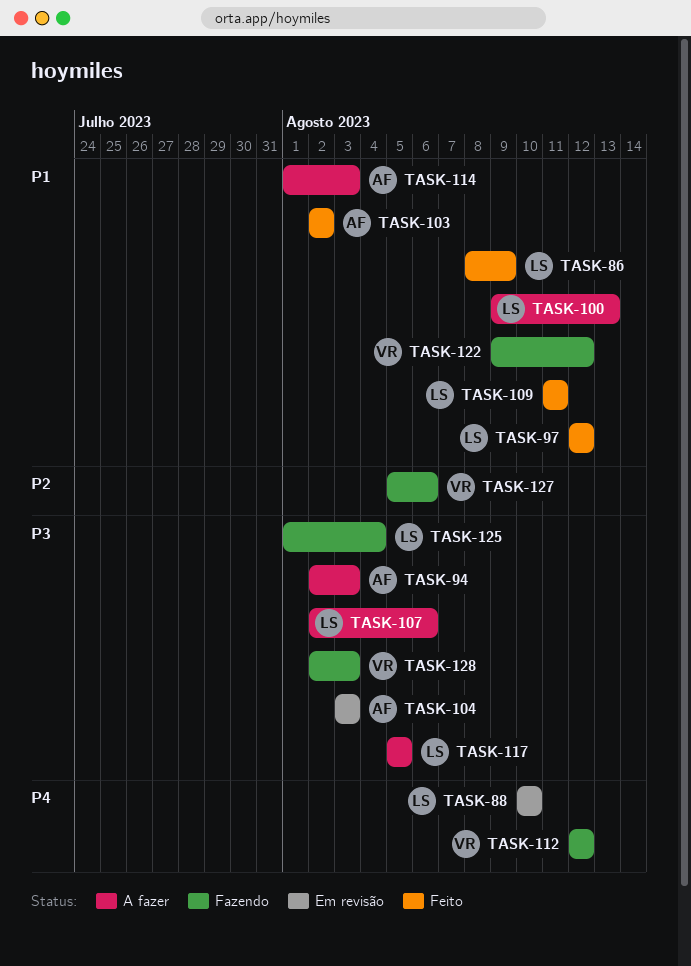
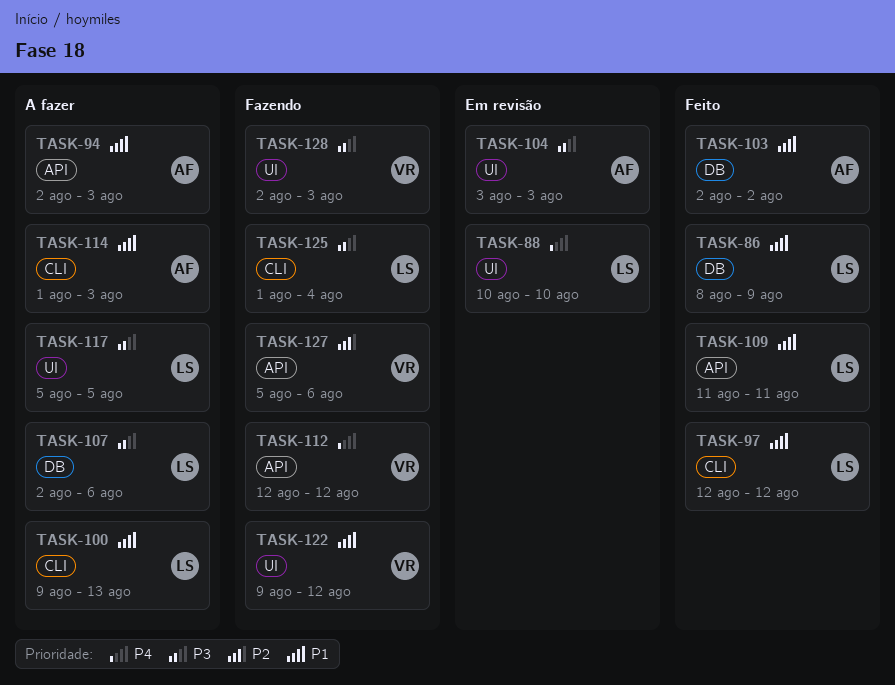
TASK-94, priority: P3 -> P1

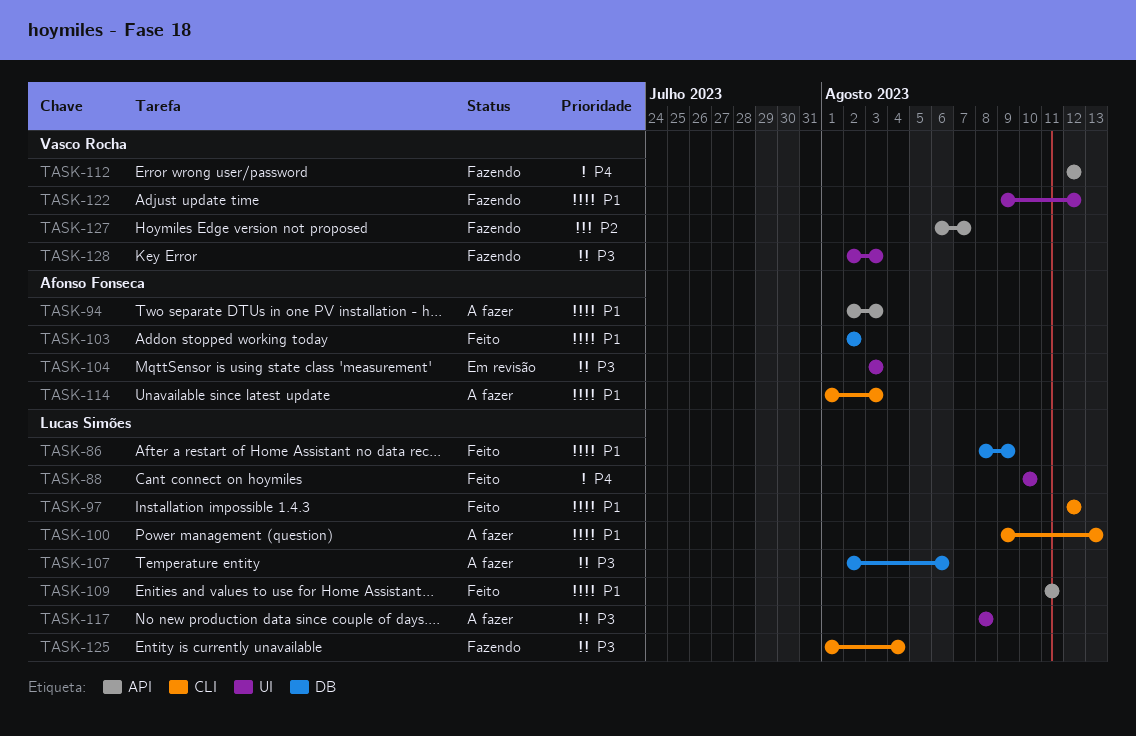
TASK-88, status: Em revisão -> Feito
TASK-117, start: Aug 5 -> Aug 8
TASK-117, due: Aug 5 -> Aug 8
TASK-127, start: Aug 5 -> Aug 6
TASK-127, due: Aug 6 -> Aug 7

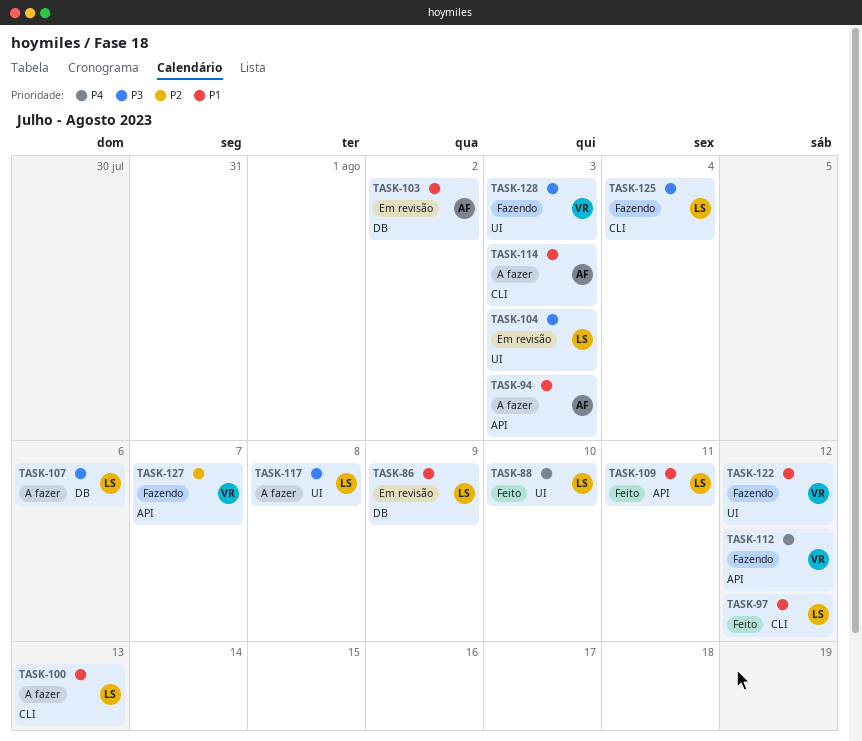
TASK-86, status: Feito -> Em revisão
TASK-103, status: Feito -> Em revisão
TASK-104, owner: Afonso Fonseca -> Lucas Simões

